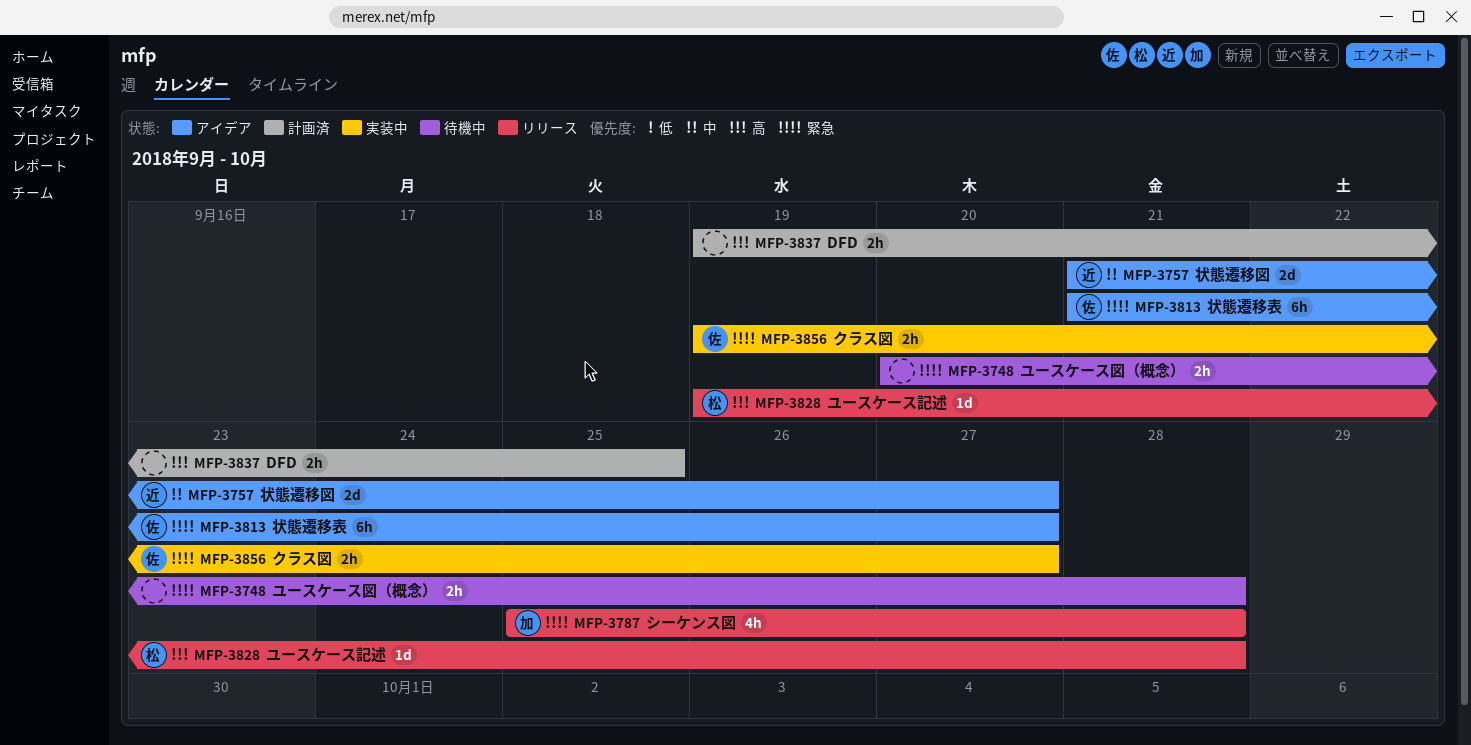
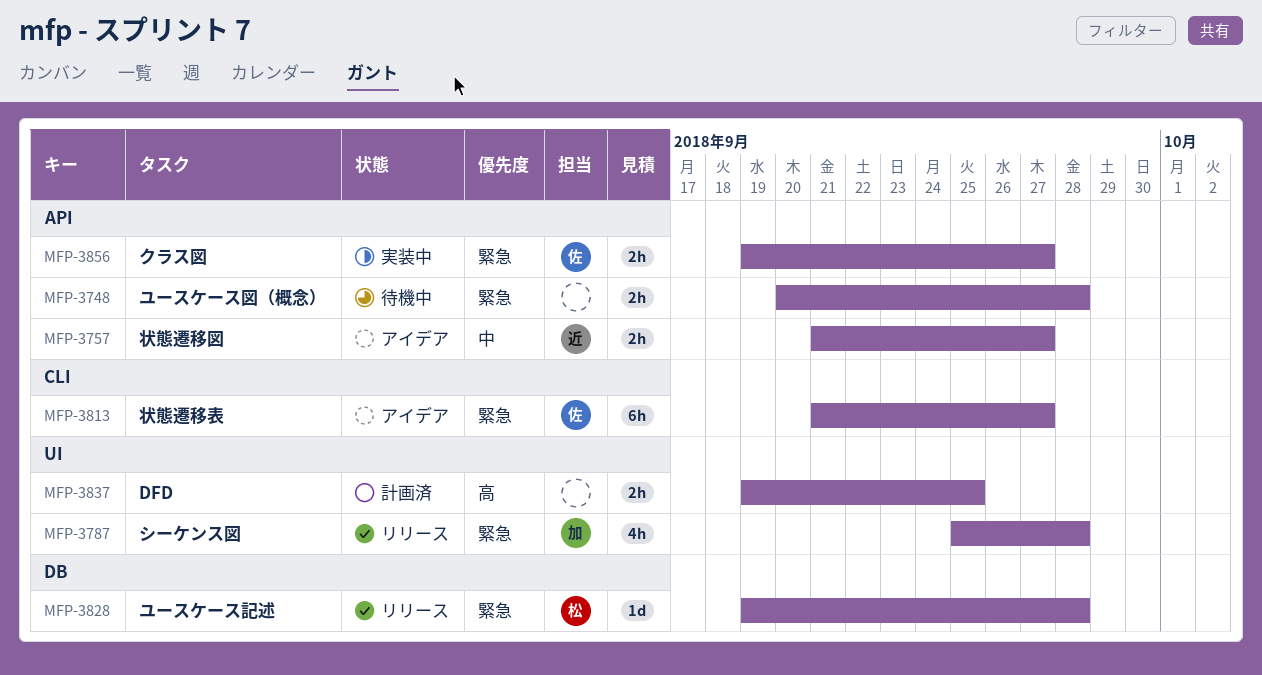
MFP-3757, estimate: 2d -> 2h
MFP-3828, priority: 高 -> 緊急

